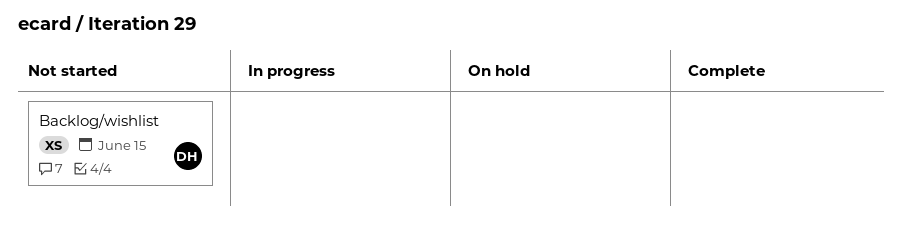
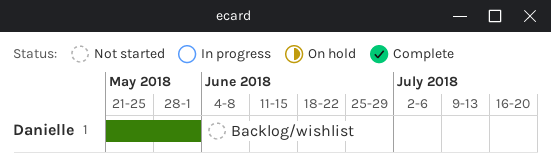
Backlog/wishlist, due: Jun 15 -> Jun 1

